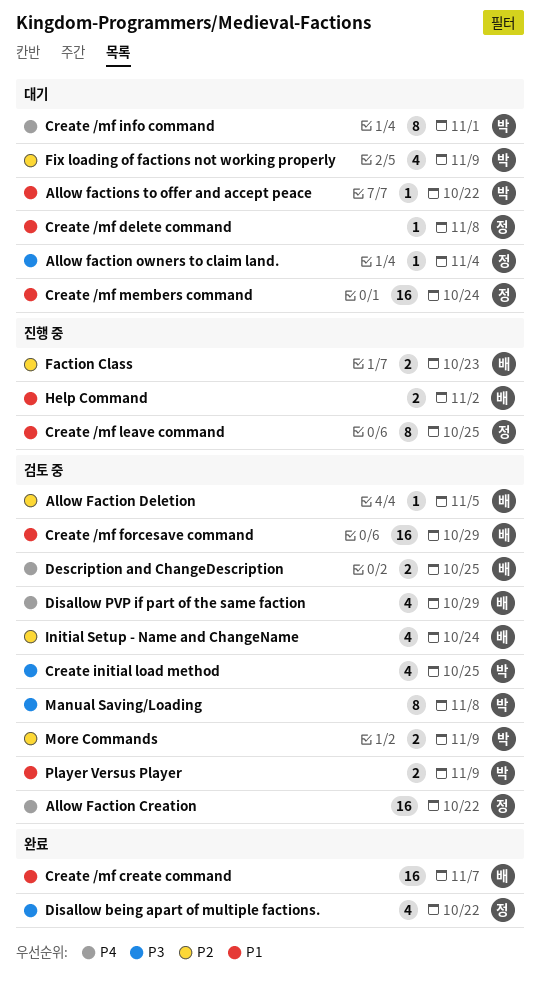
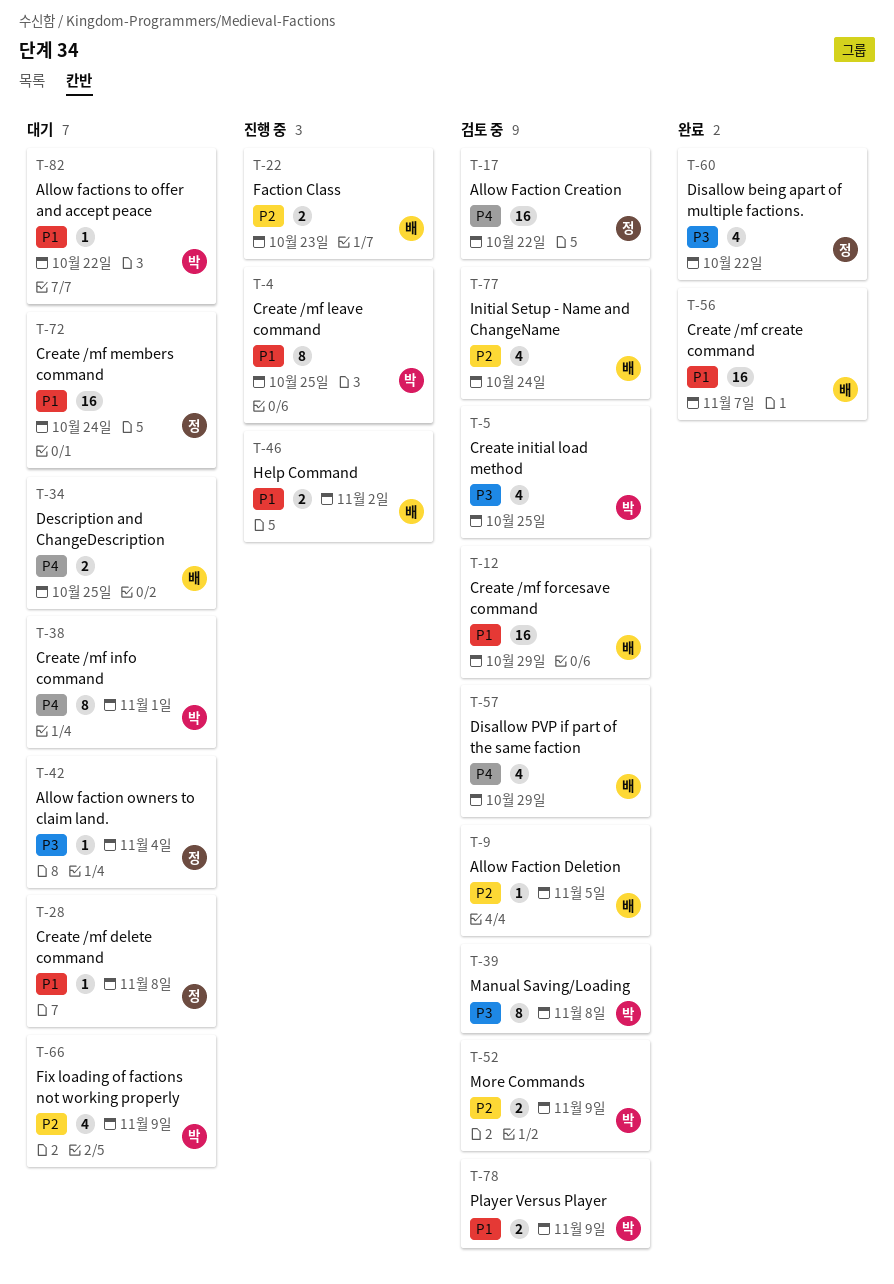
Create /mf leave command, owner: 정 -> 박
Description and ChangeDescription, status: 검토 중 -> 대기

